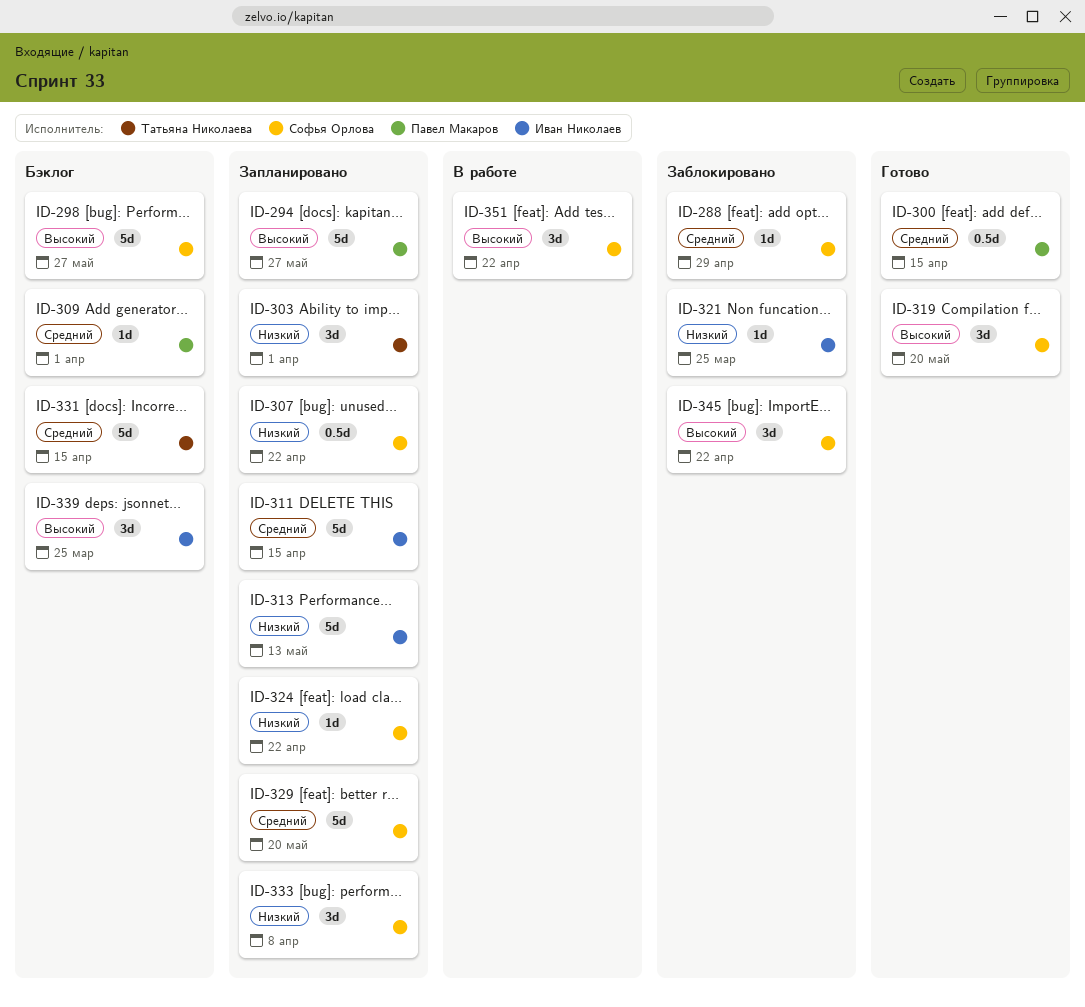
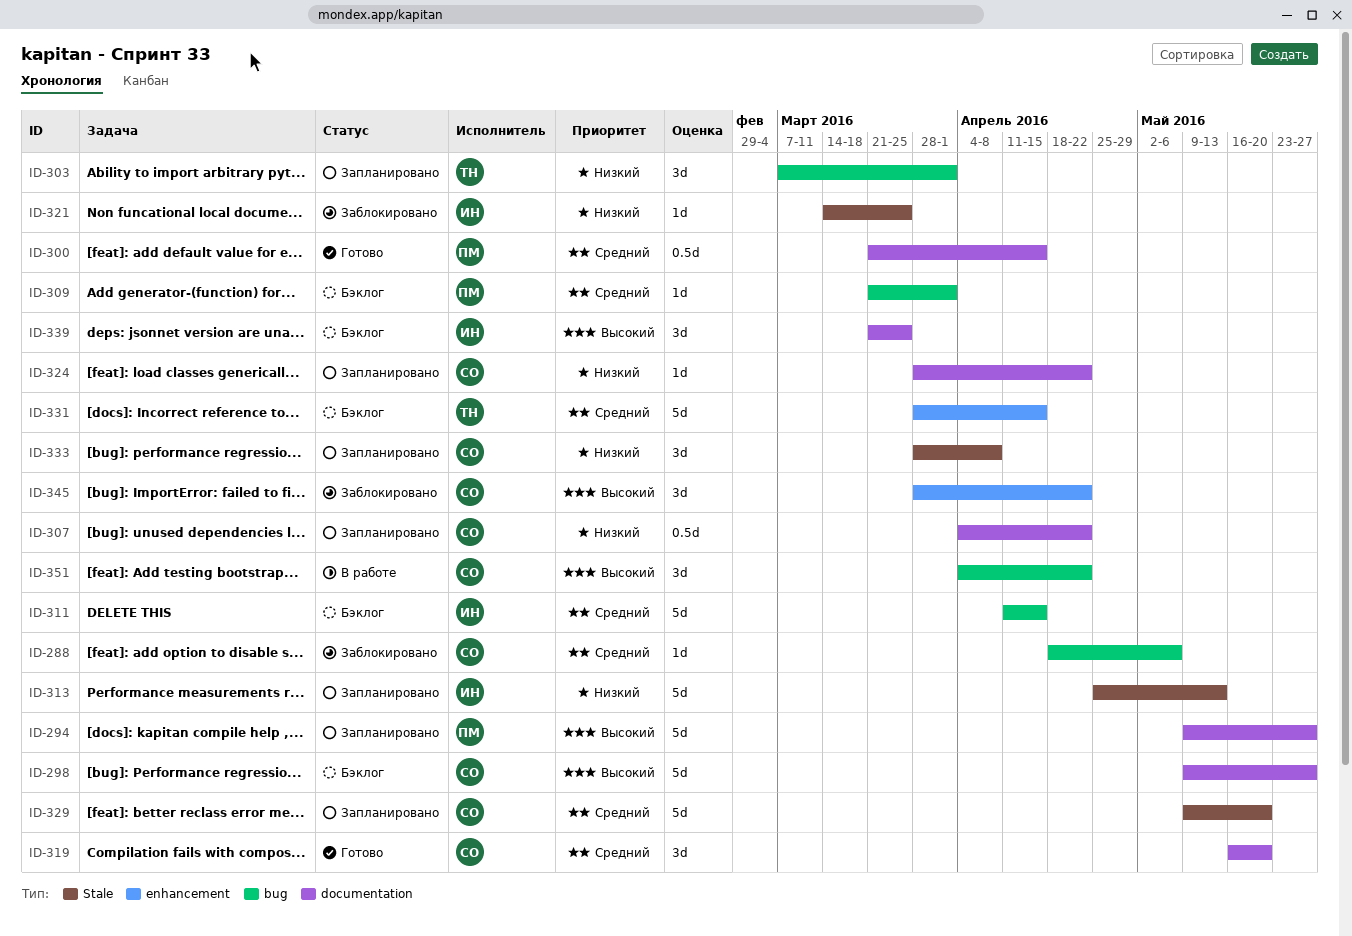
ID-288, due: Apr 29 -> May 6
ID-311, status: Запланировано -> Бэклог
ID-319, priority: Высокий -> Средний

